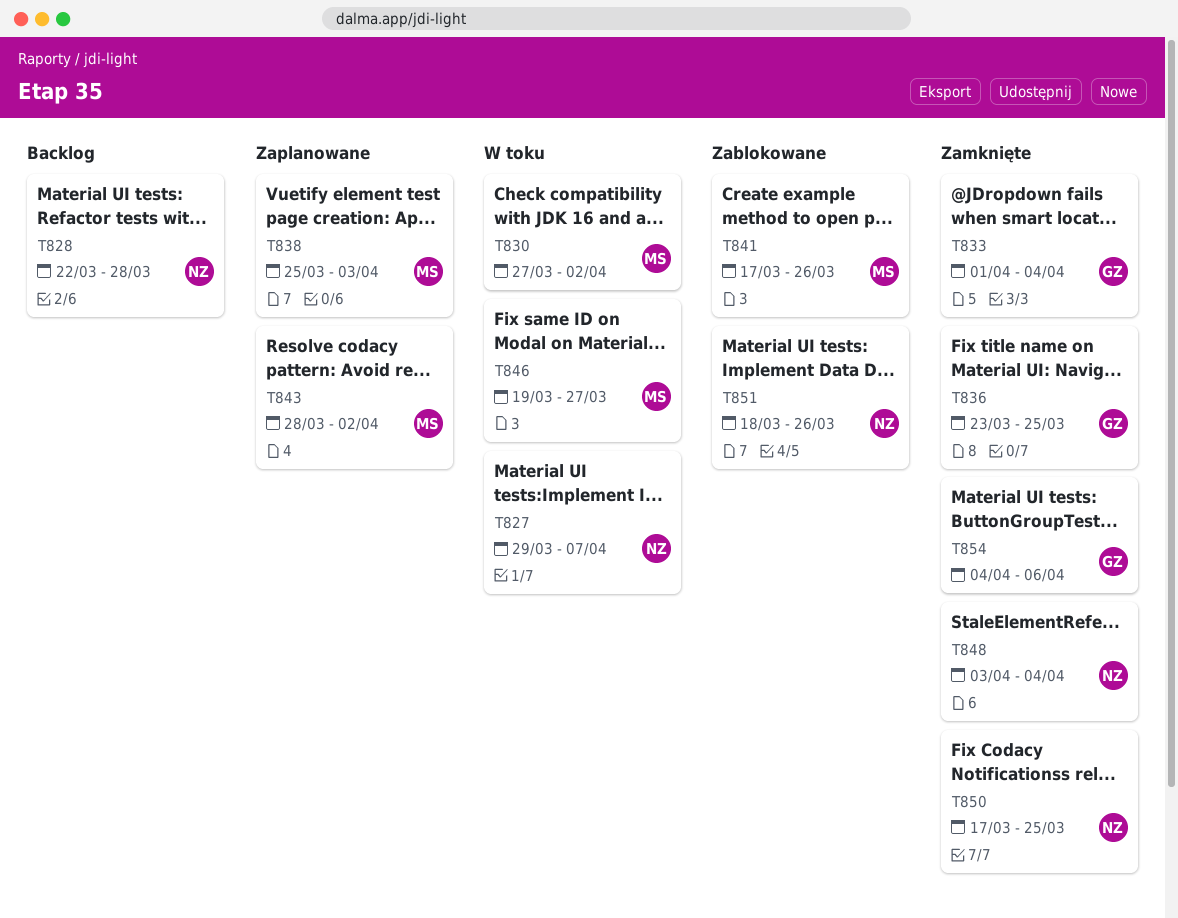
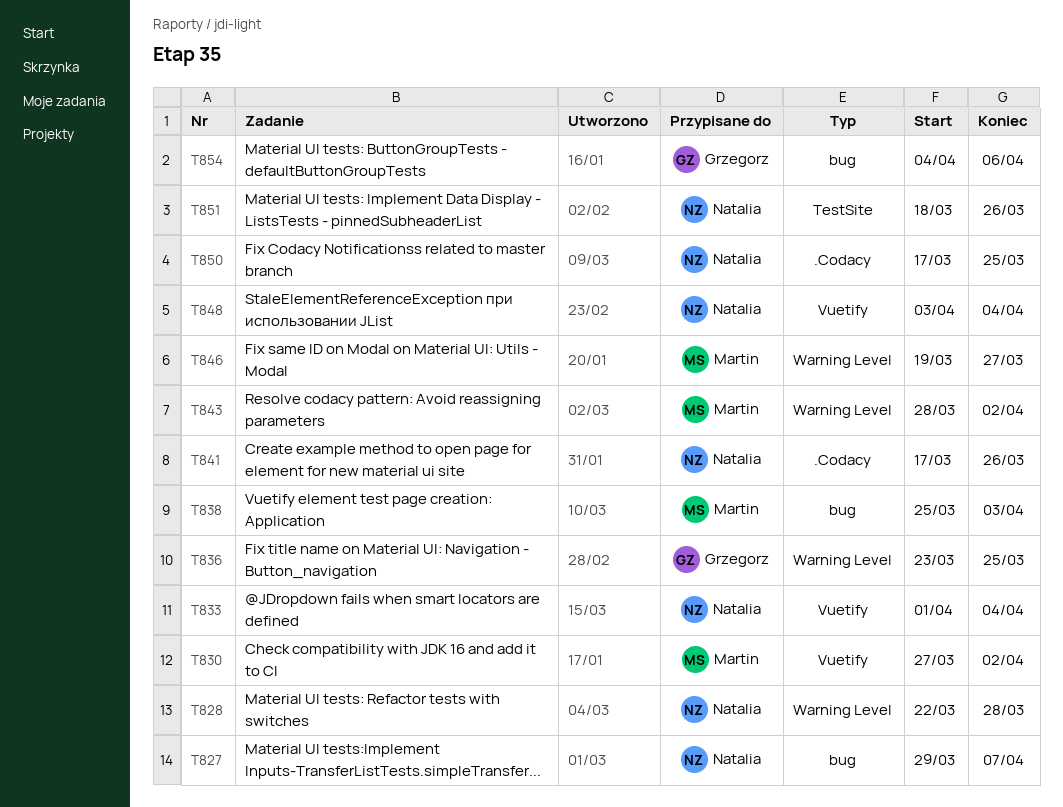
T833, owner: Grzegorz -> Natalia
T841, owner: Martin -> Natalia

